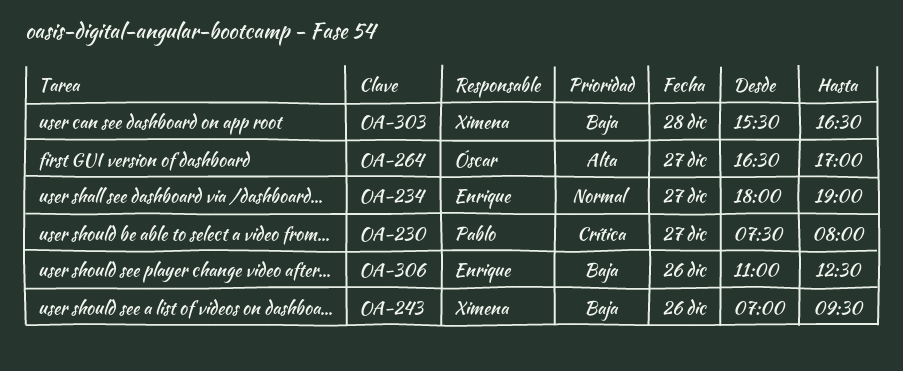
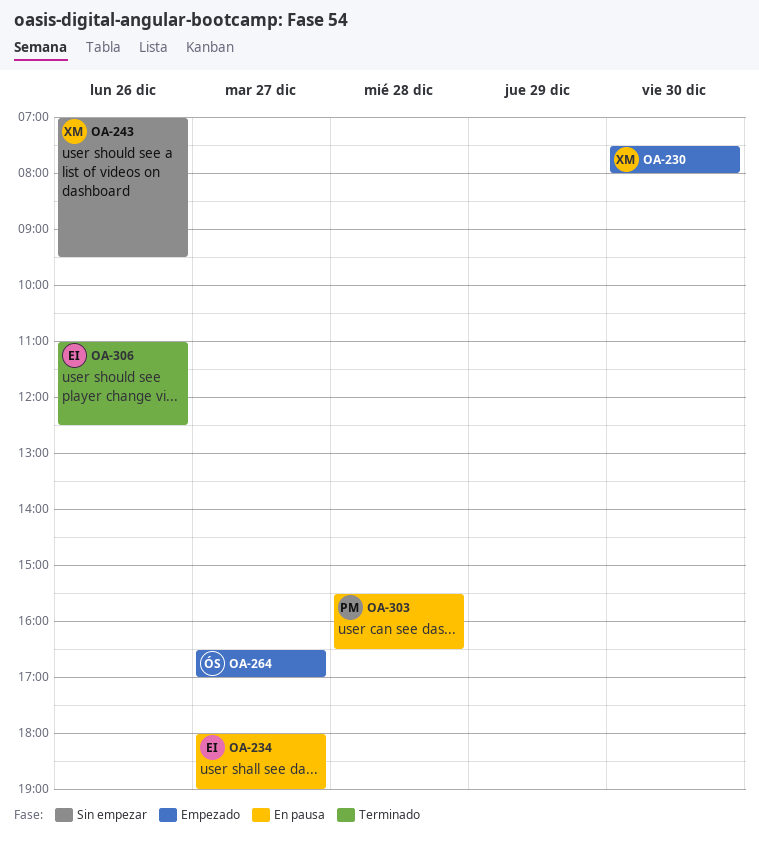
OA-230, owner: Pablo -> Ximena
OA-230, day: Dec 27 -> Dec 30
OA-303, owner: Ximena -> Pablo

